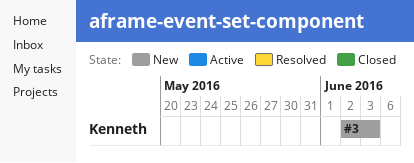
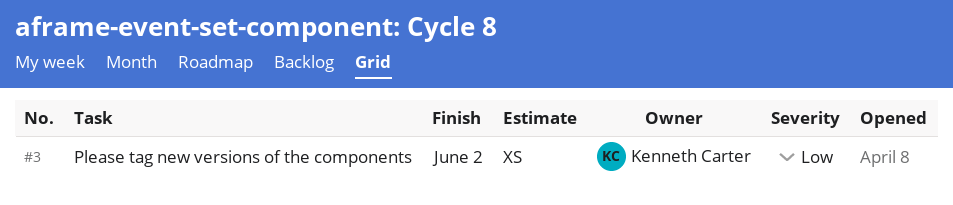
#3, due: Jun 3 -> Jun 2

